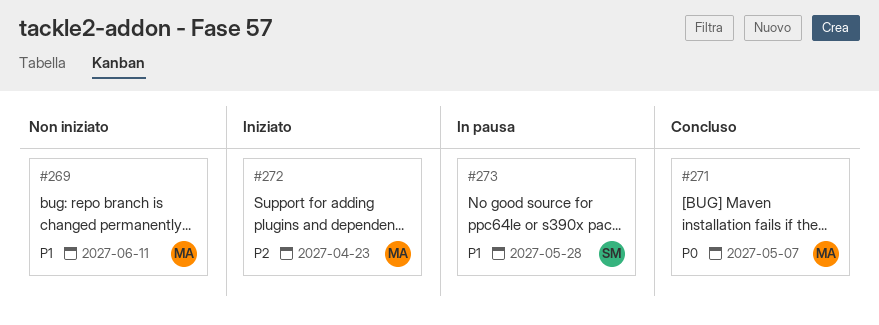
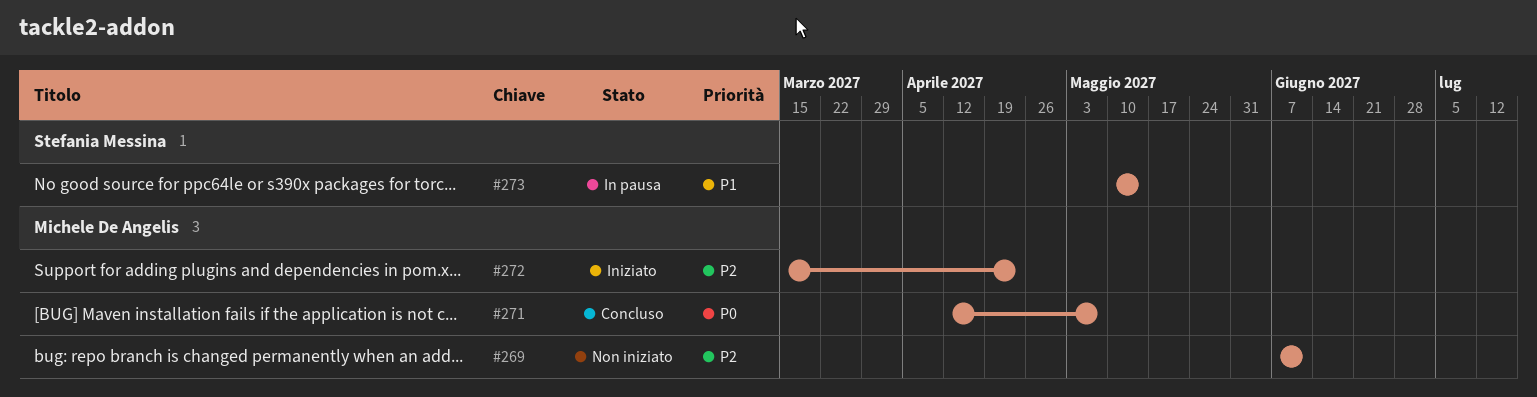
#269, priority: P1 -> P2
#273, due: May 28 -> May 14

